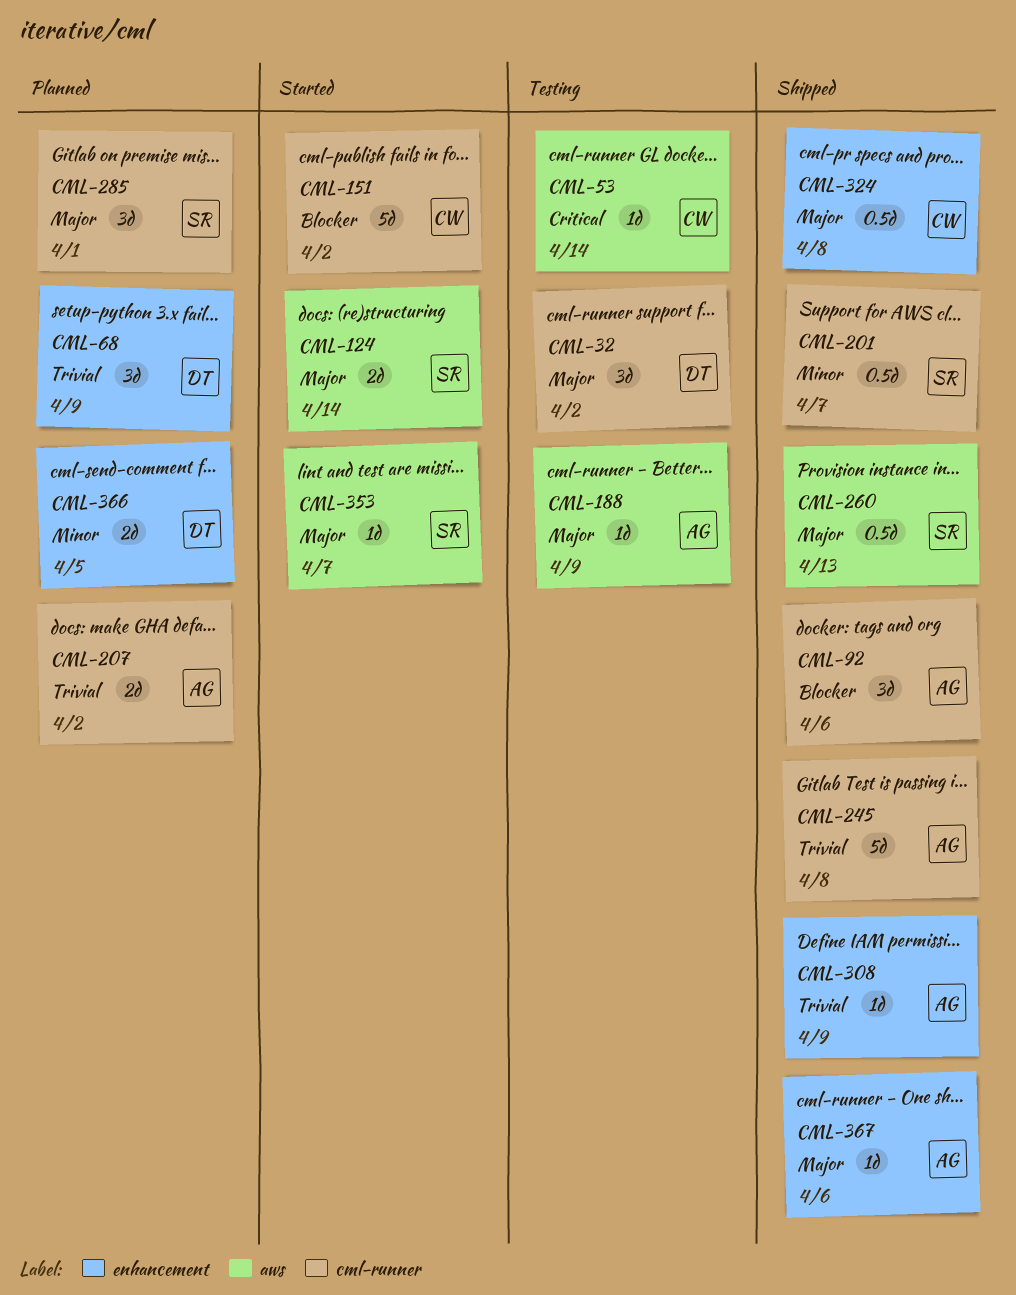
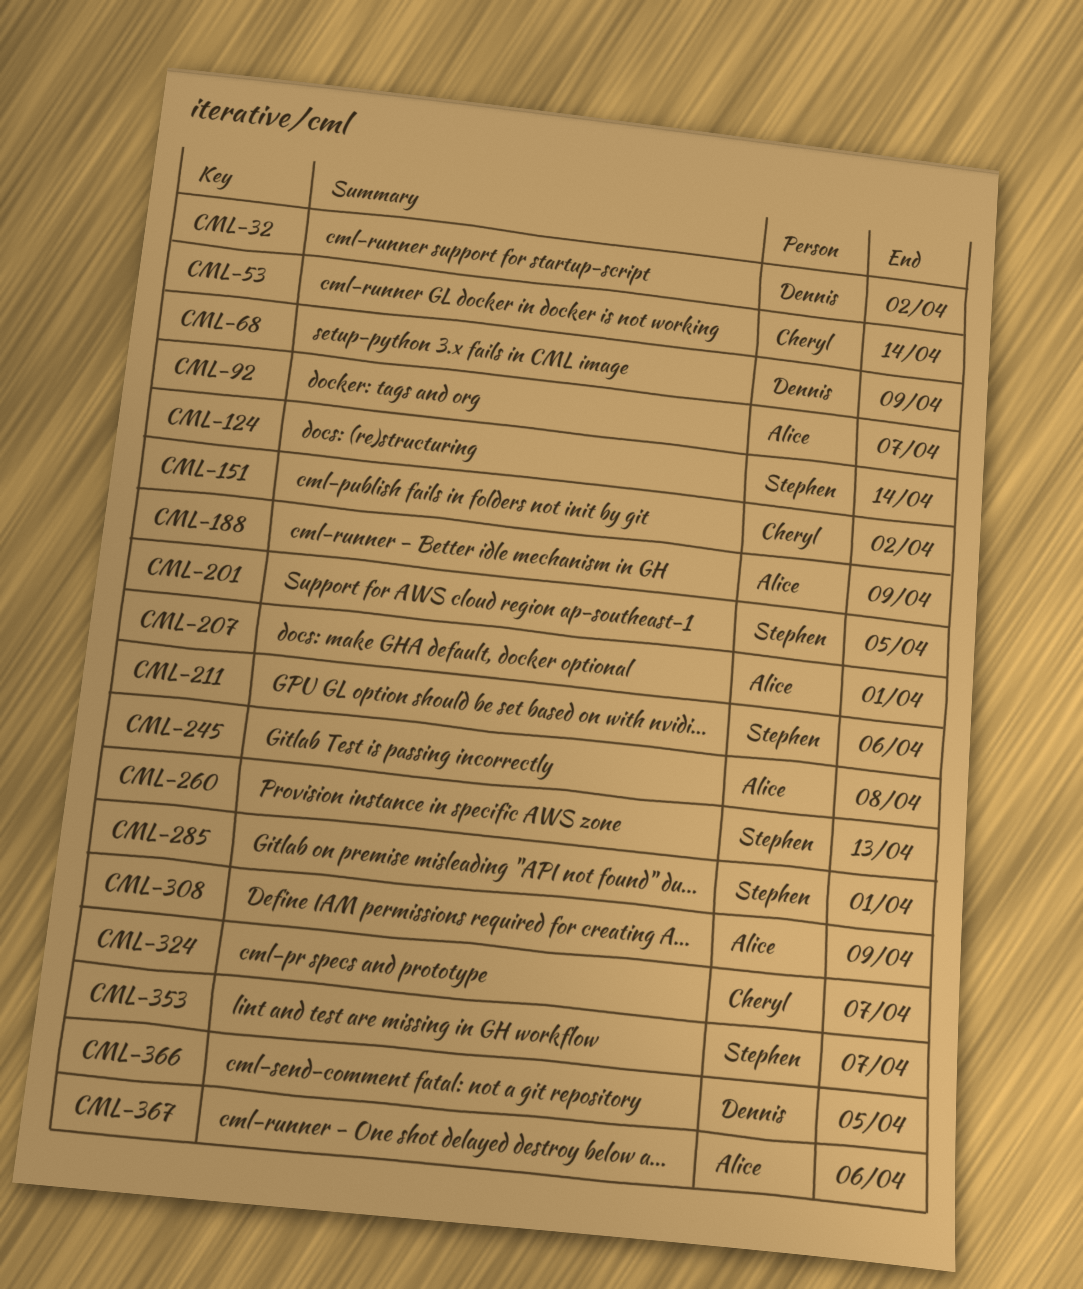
CML-92, due: Apr 6 -> Apr 7
CML-201, due: Apr 7 -> Apr 5
CML-207, due: Apr 2 -> Apr 1
CML-211: none -> present
CML-324, due: Apr 8 -> Apr 7

